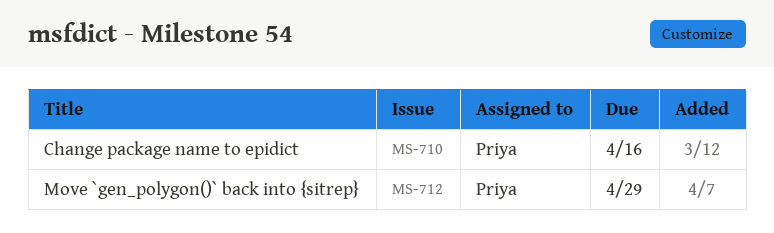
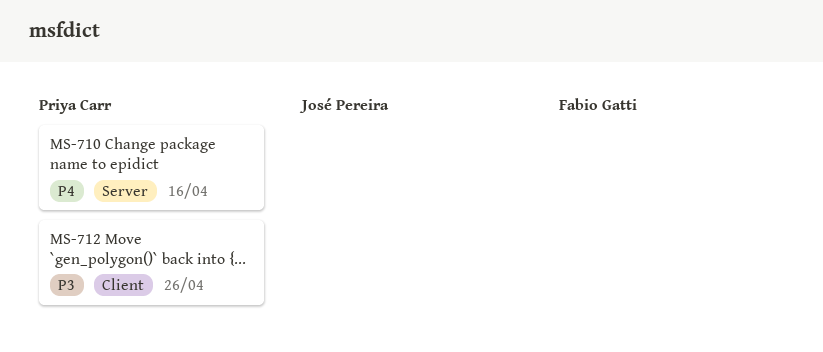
MS-712, due: Apr 29 -> Apr 26

